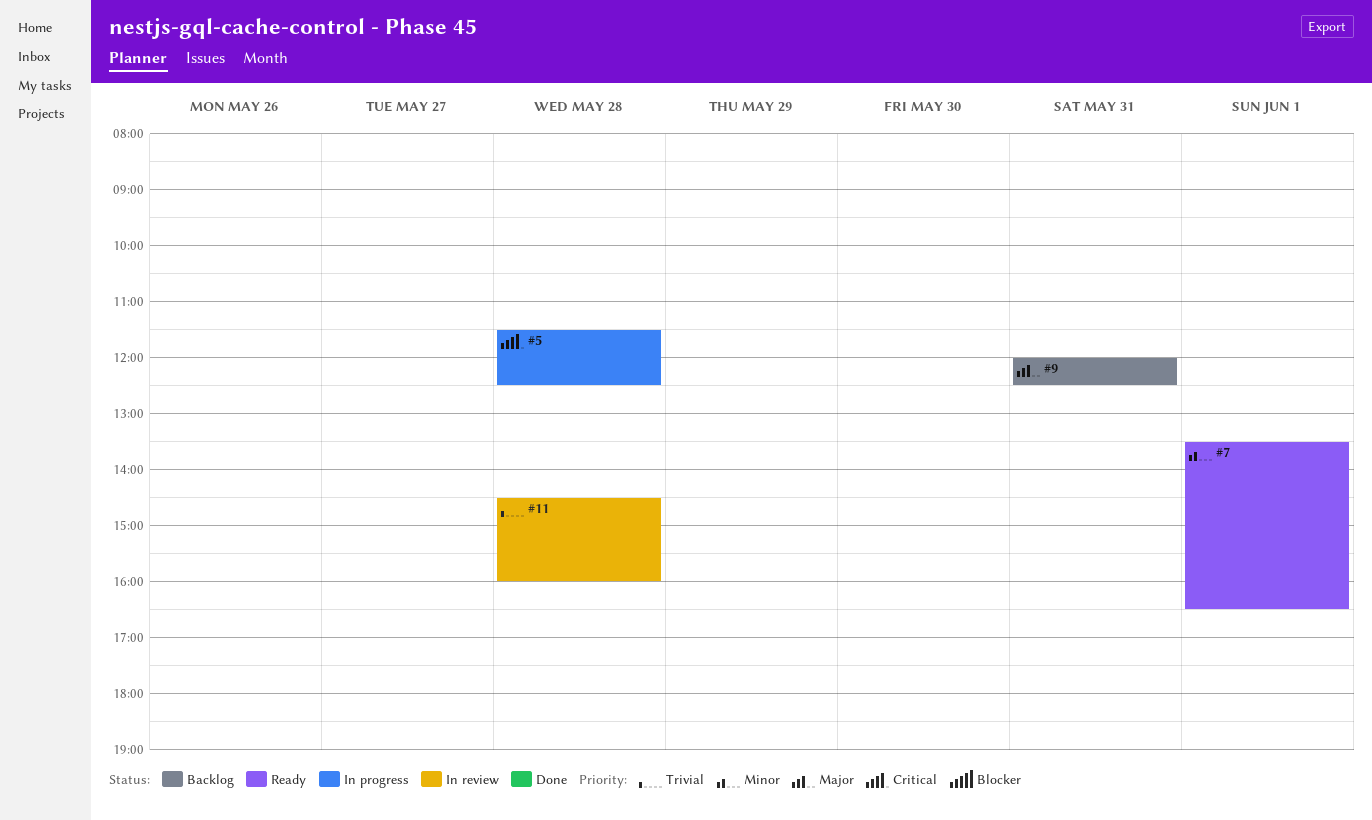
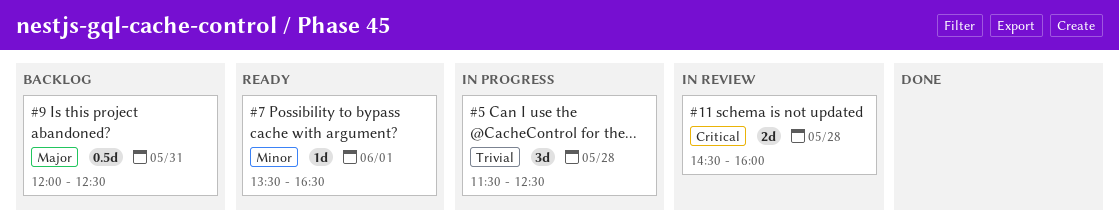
#5, priority: Critical -> Trivial
#11, priority: Trivial -> Critical

